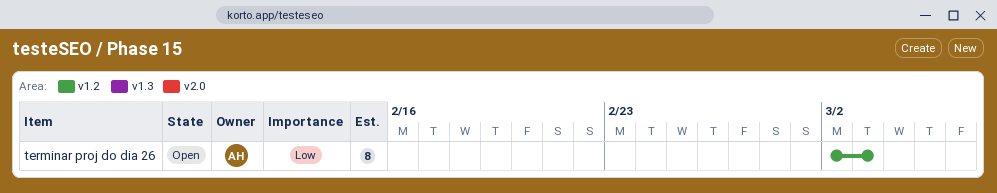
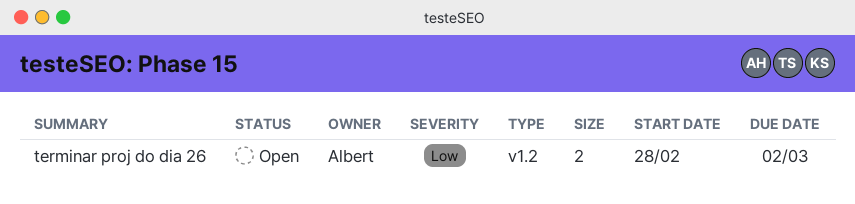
terminar proj do dia 26, estimate: 8 -> 2
terminar proj do dia 26, start: Mar 2 -> Feb 28
terminar proj do dia 26, due: Mar 3 -> Mar 2

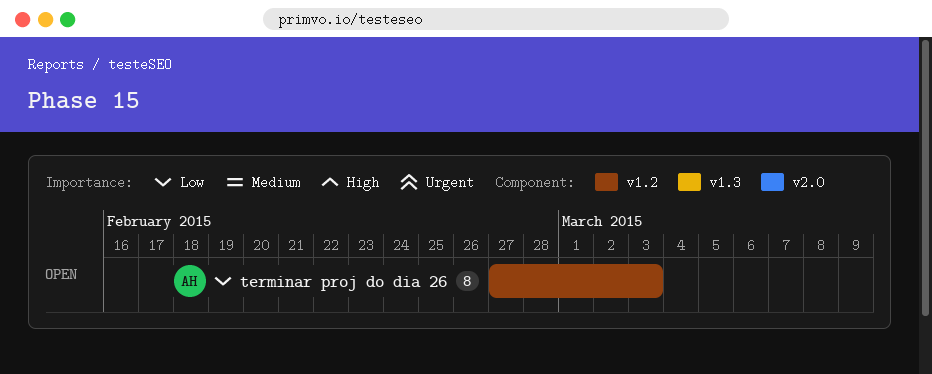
terminar proj do dia 26, estimate: 2 -> 8
terminar proj do dia 26, start: Feb 28 -> Feb 27
terminar proj do dia 26, due: Mar 2 -> Mar 3

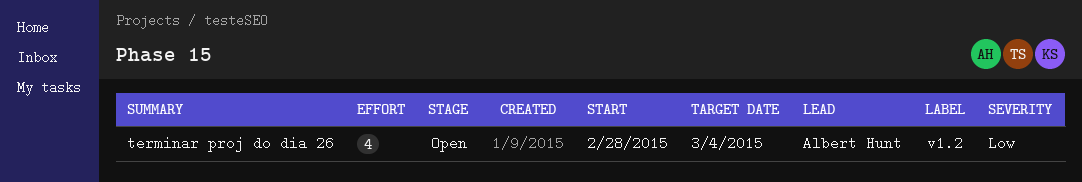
terminar proj do dia 26, estimate: 8 -> 4
terminar proj do dia 26, start: Feb 27 -> Feb 28
terminar proj do dia 26, due: Mar 3 -> Mar 4

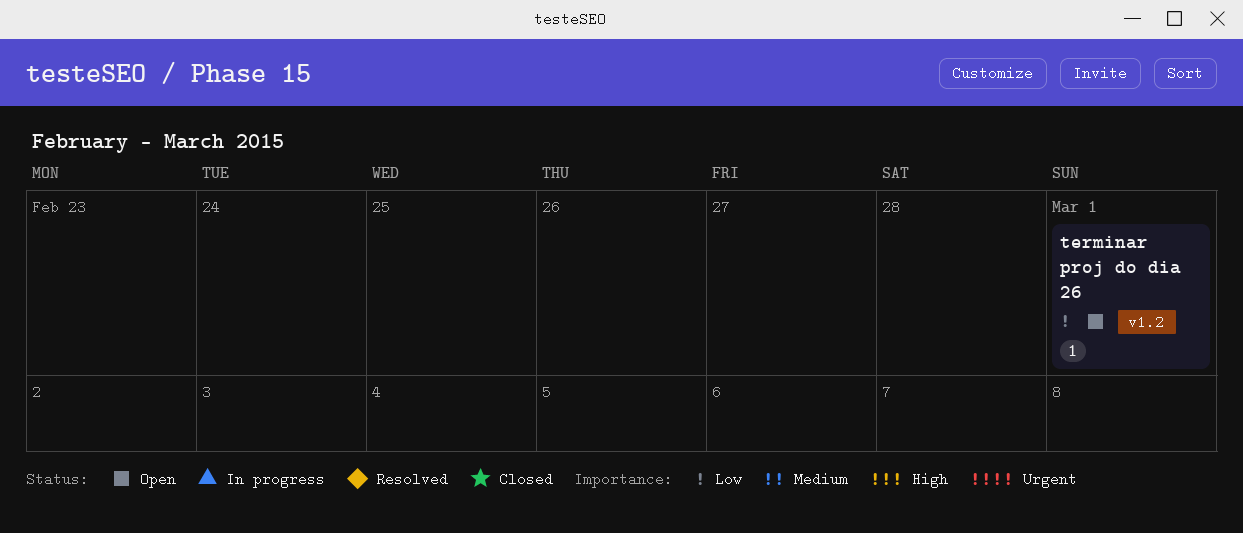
terminar proj do dia 26, estimate: 4 -> 1
terminar proj do dia 26, due: Mar 4 -> Mar 1

